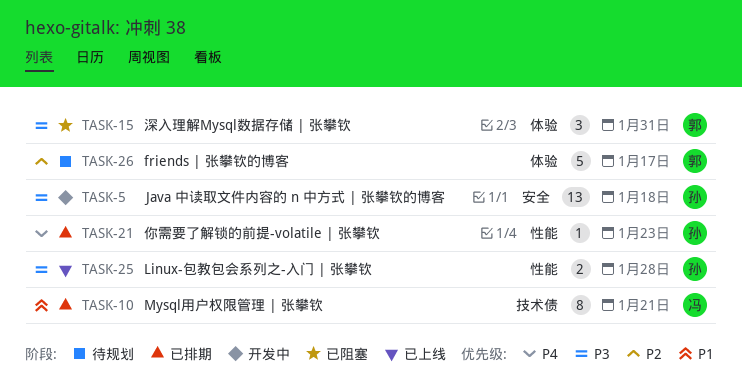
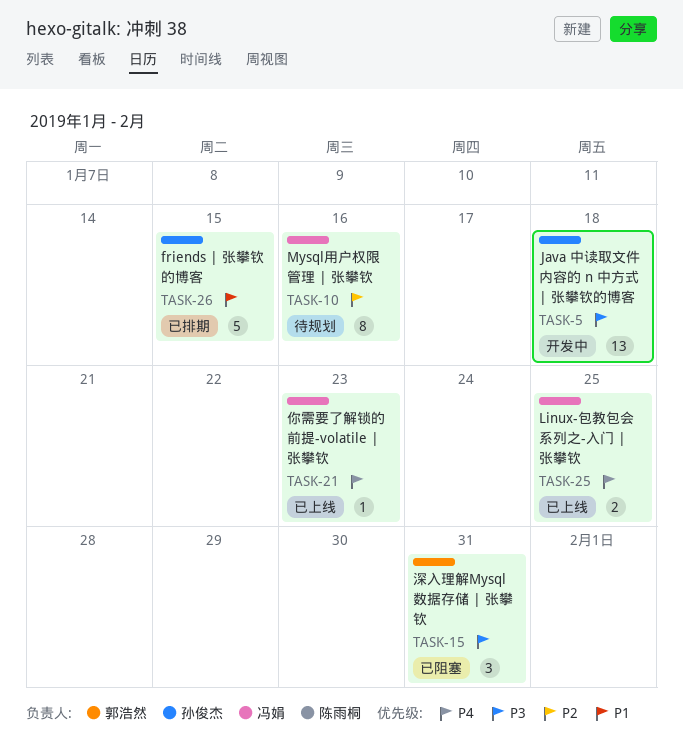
TASK-10, status: 已排期 -> 待规划
TASK-10, priority: P1 -> P2
TASK-10, due: Jan 21 -> Jan 16
TASK-21, status: 已排期 -> 已上线
TASK-21, owner: 孙俊杰 -> 冯娟
TASK-25, owner: 孙俊杰 -> 冯娟
TASK-25, priority: P3 -> P4
TASK-25, due: Jan 28 -> Jan 25
TASK-26, status: 待规划 -> 已排期
TASK-26, owner: 郭浩然 -> 孙俊杰
TASK-26, priority: P2 -> P1
TASK-26, due: Jan 17 -> Jan 15

